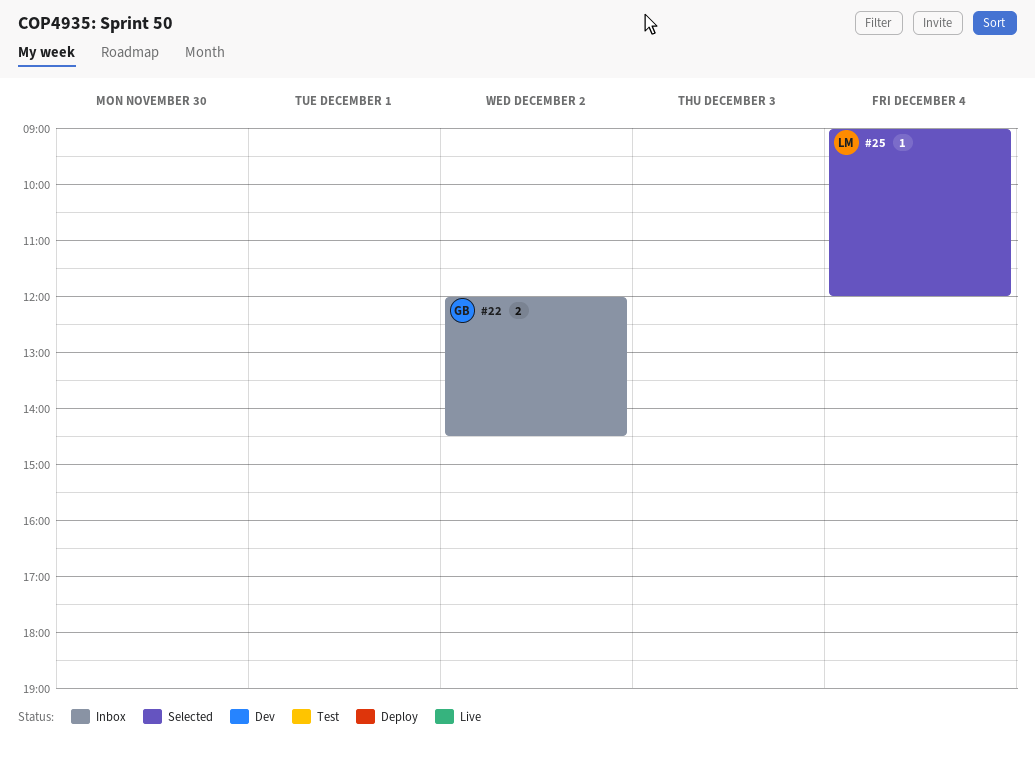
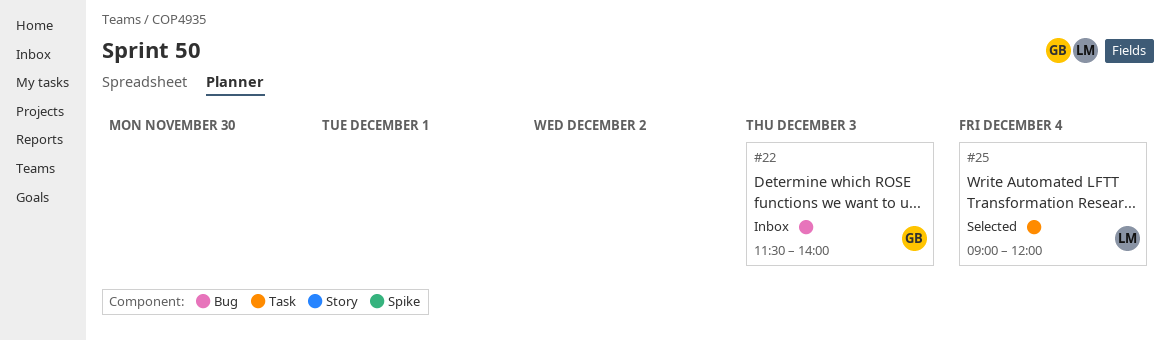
#22, day: Dec 2 -> Dec 3
#22, begins: 12:00 -> 11:30
#22, ends: 14:30 -> 14:00

